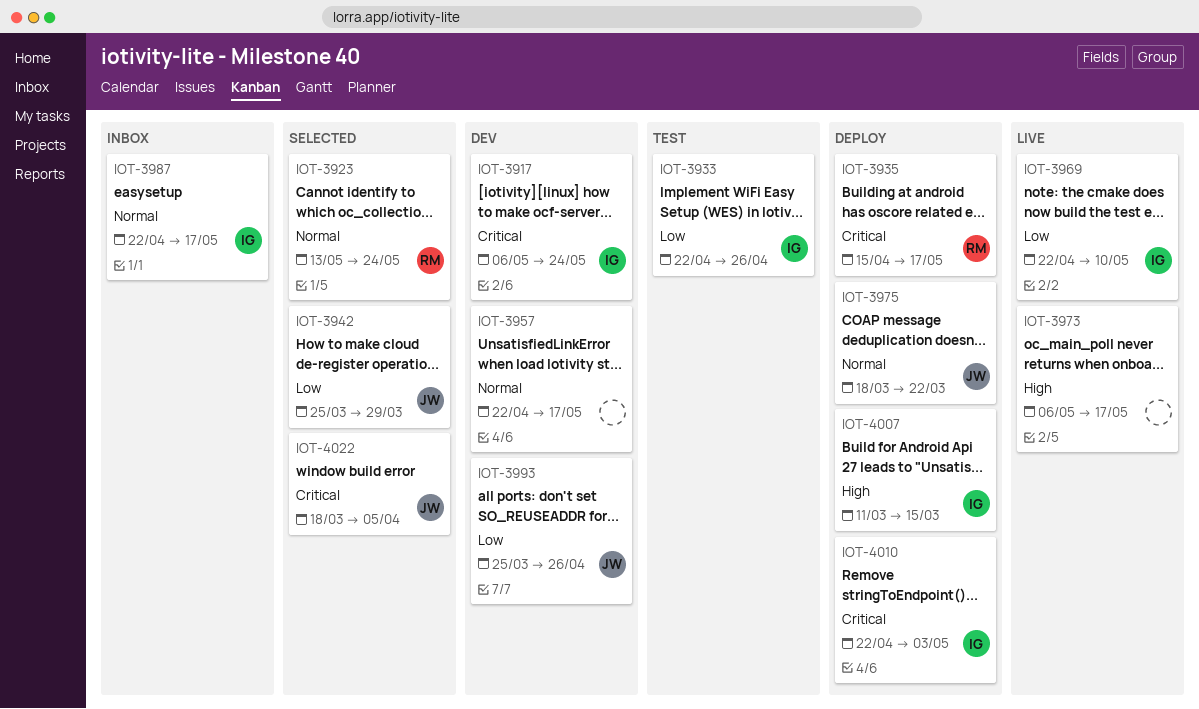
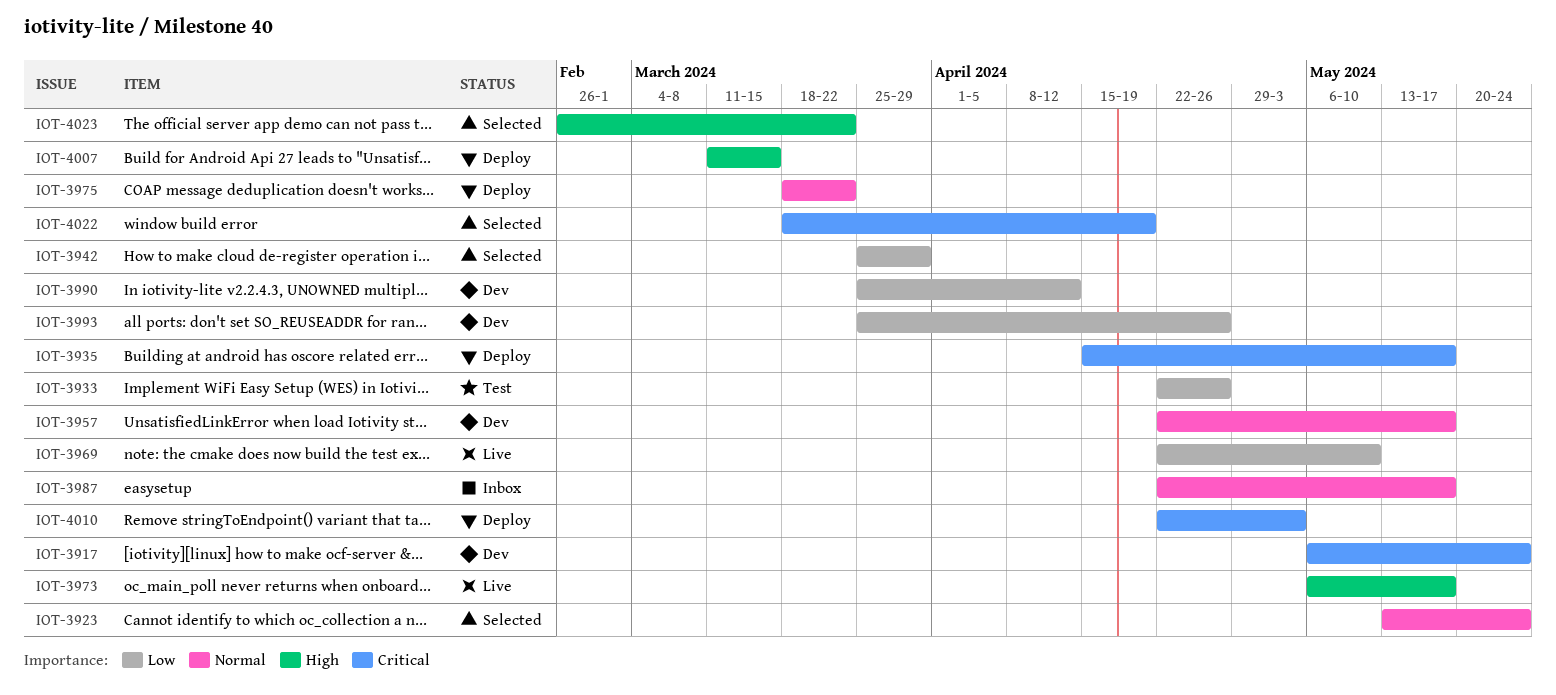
IOT-3990: none -> present
IOT-4022, due: Apr 5 -> Apr 19
IOT-4023: none -> present

